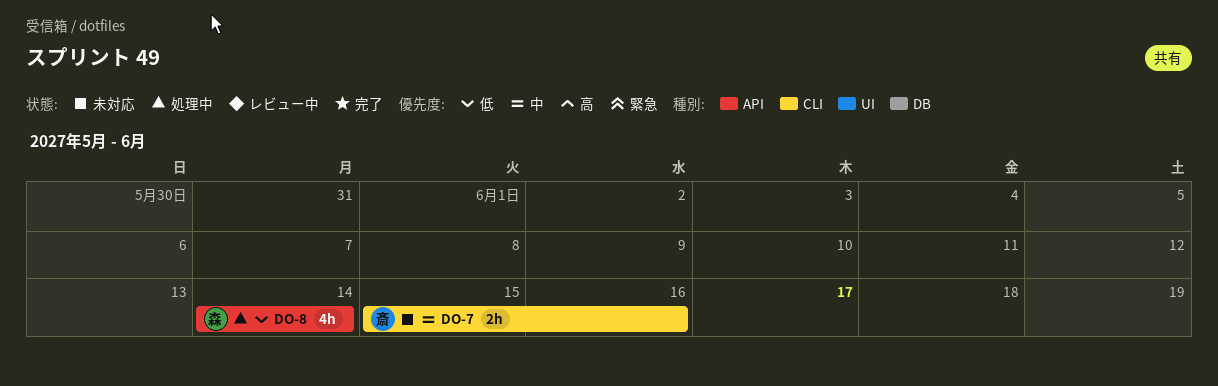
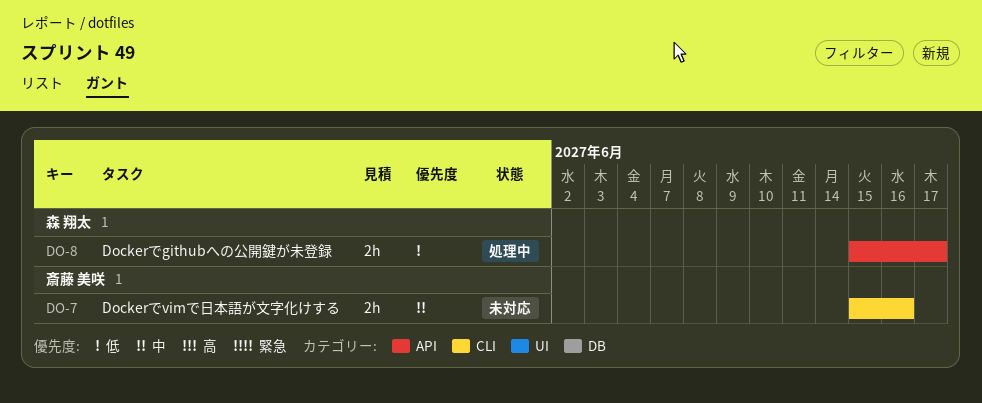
DO-8, estimate: 4h -> 2h
DO-8, start: Jun 14 -> Jun 15
DO-8, due: Jun 14 -> Jun 17

